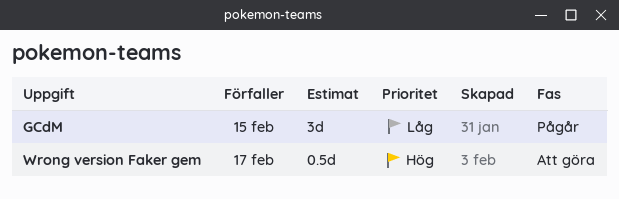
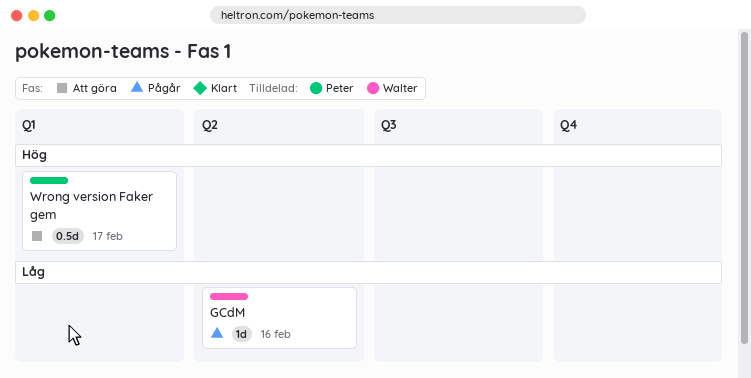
GCdM, estimate: 3d -> 1d
GCdM, due: Feb 15 -> Feb 16

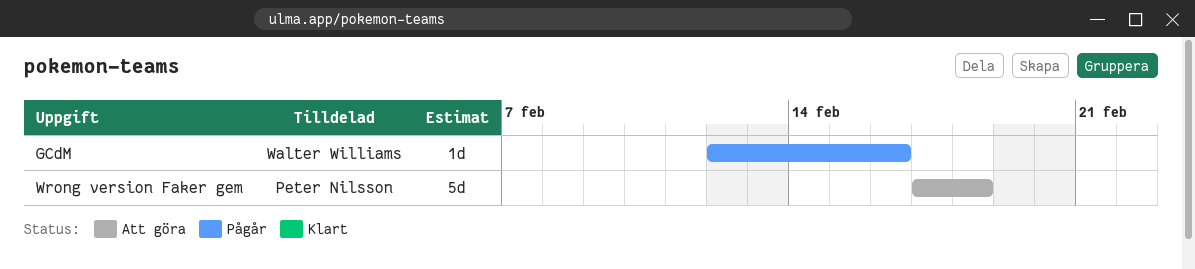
Wrong version Faker gem, estimate: 0.5d -> 5d
Wrong version Faker gem, due: Feb 17 -> Feb 18

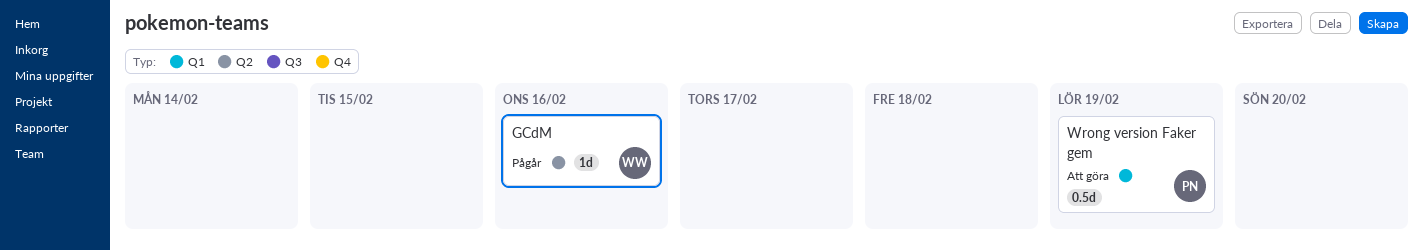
Wrong version Faker gem, estimate: 5d -> 0.5d
Wrong version Faker gem, due: Feb 18 -> Feb 19

